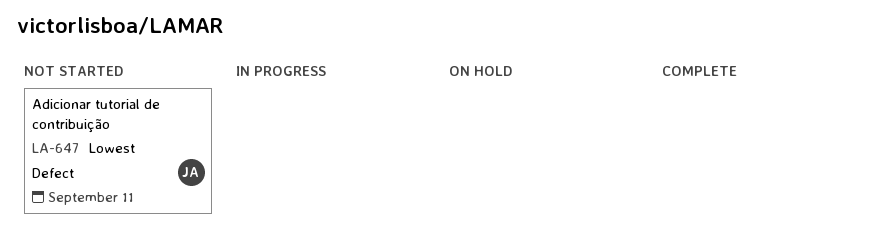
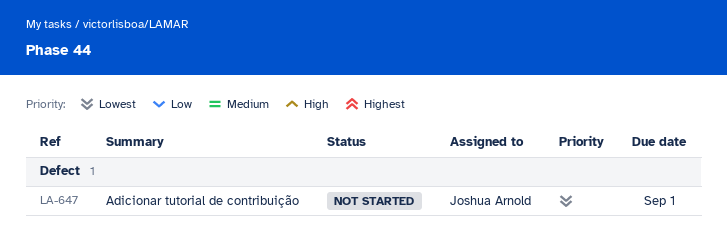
LA-647, due: Sep 11 -> Sep 1

